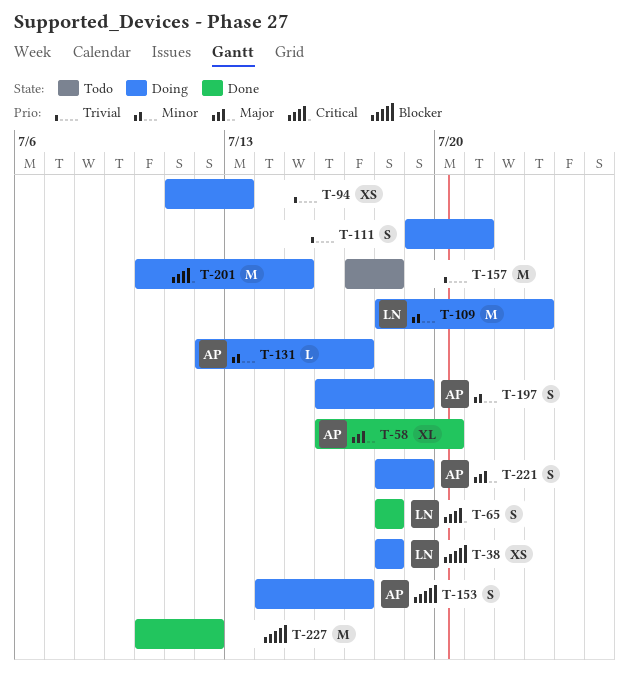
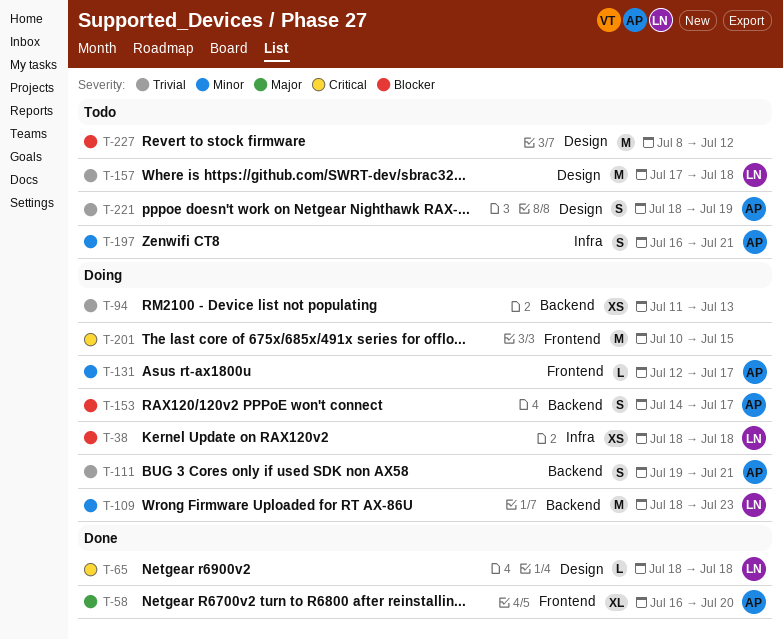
T-65, estimate: S -> L
T-111, owner: none -> AP
T-157, owner: none -> LN
T-197, status: Doing -> Todo
T-197, due: Jul 19 -> Jul 21
T-221, status: Doing -> Todo
T-221, priority: Major -> Trivial
T-227, status: Done -> Todo
T-227, start: Jul 10 -> Jul 8

